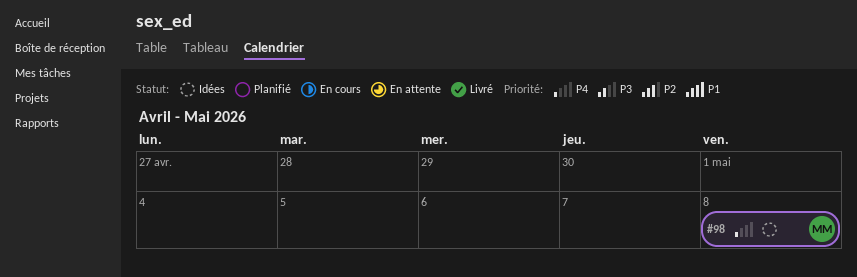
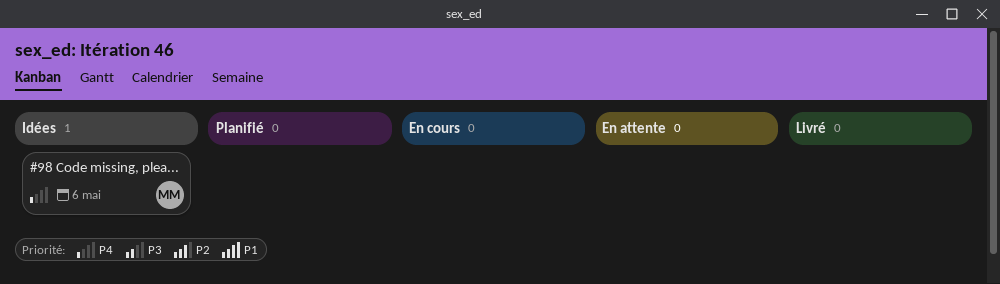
#98, due: May 8 -> May 6

